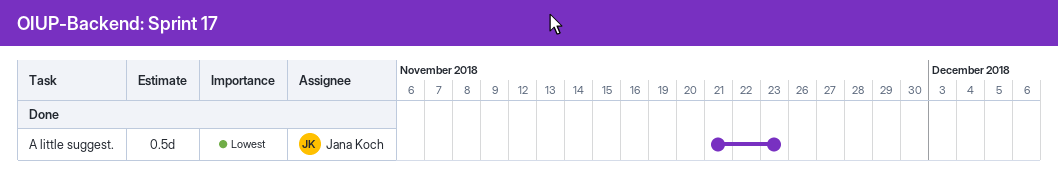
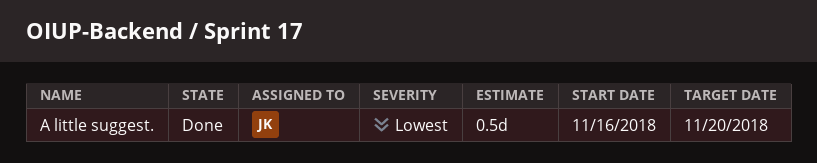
A little suggest., start: Nov 21 -> Nov 16
A little suggest., due: Nov 23 -> Nov 20

